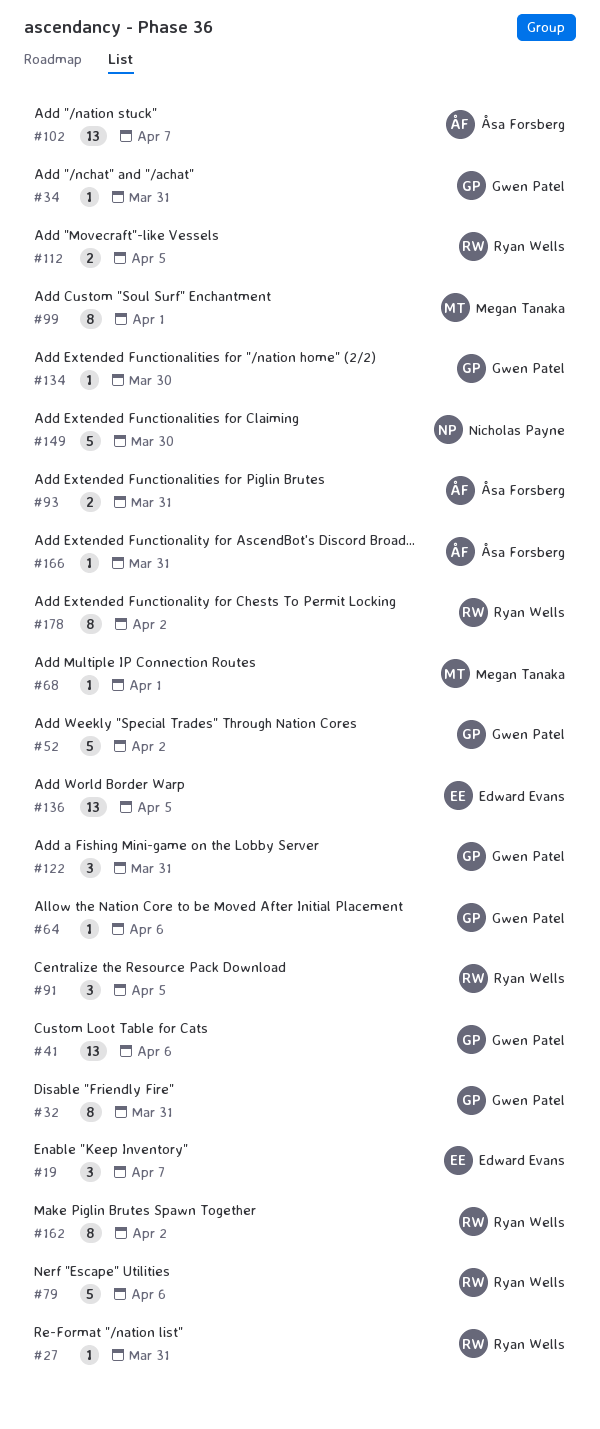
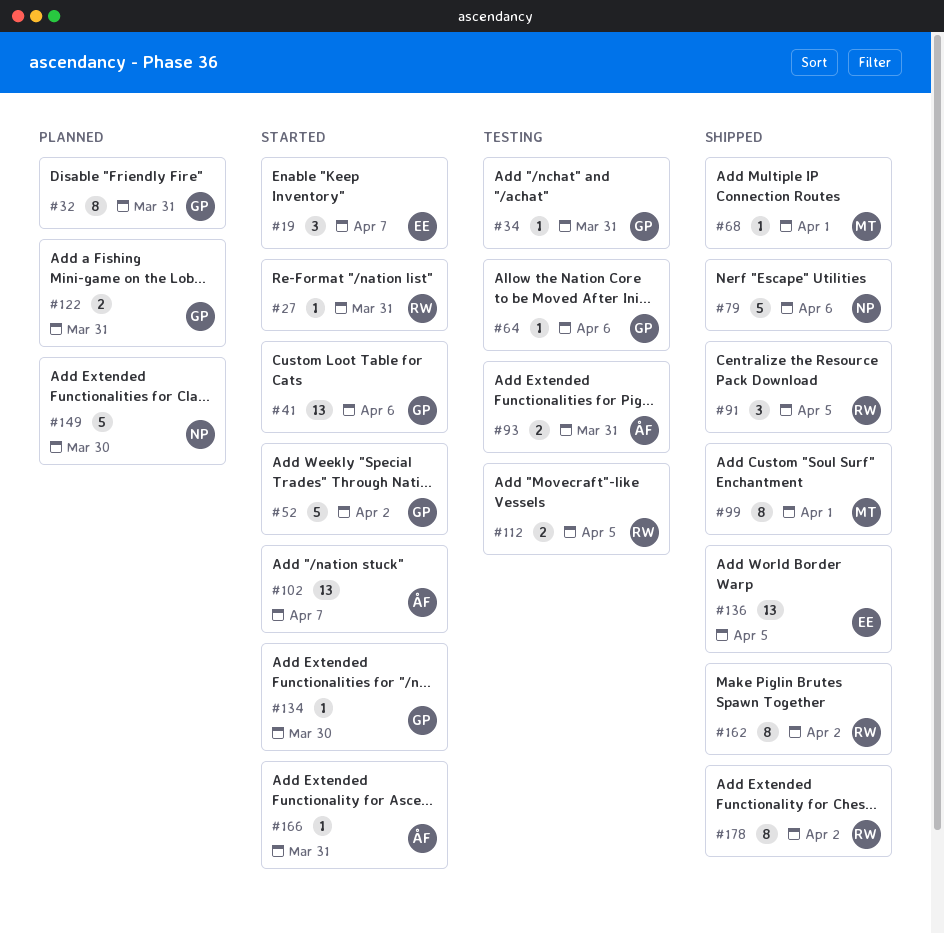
#79, owner: Ryan Wells -> Nicholas Payne
#122, estimate: 3 -> 2

